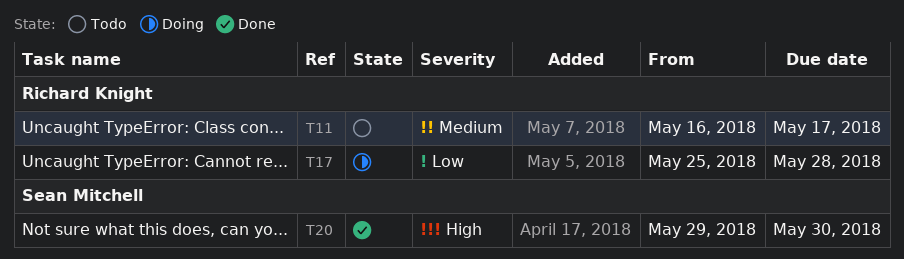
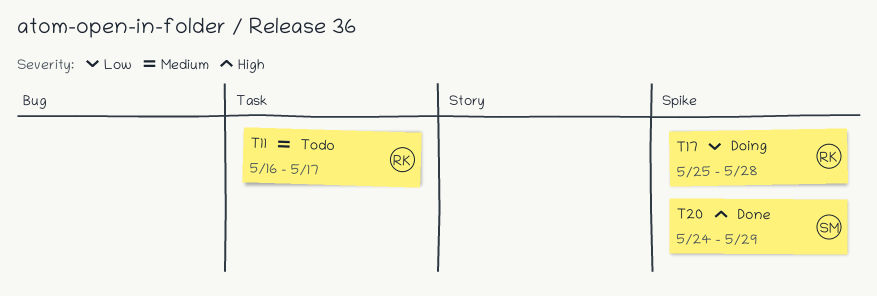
T20, start: May 29 -> May 24
T20, due: May 30 -> May 29

